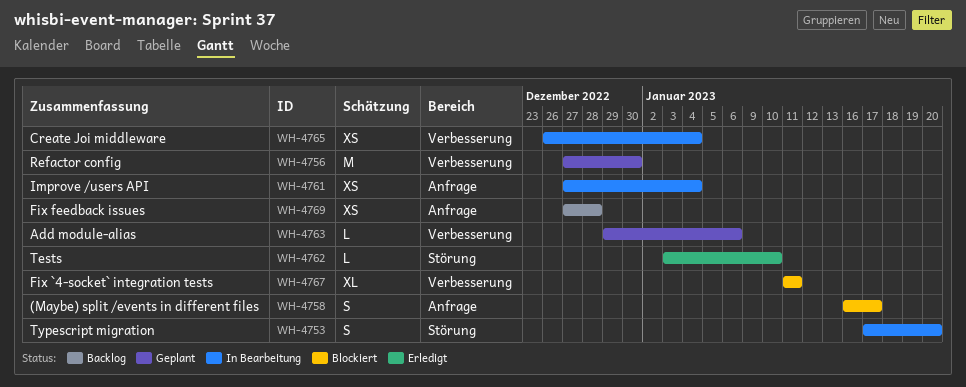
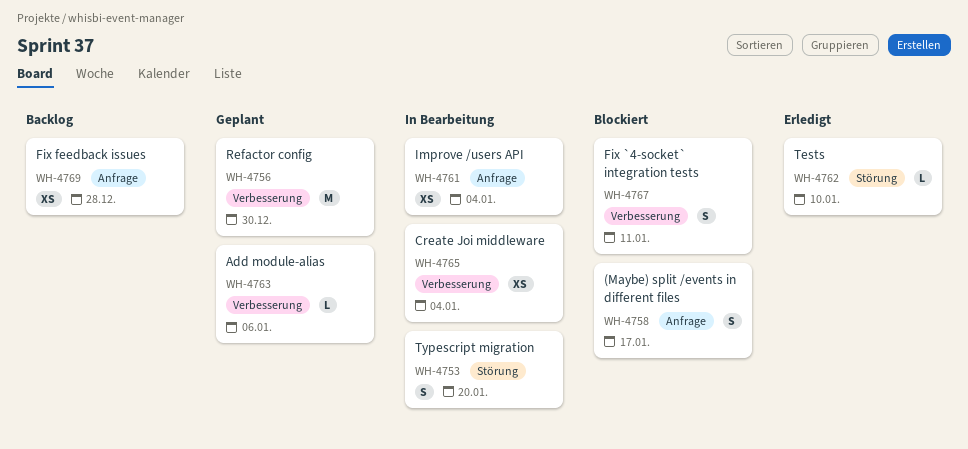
WH-4767, estimate: XL -> S

